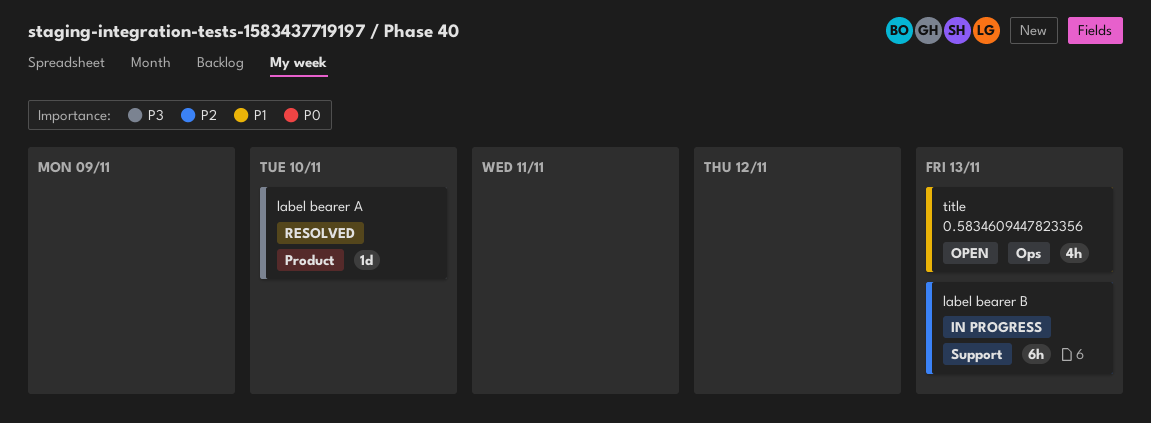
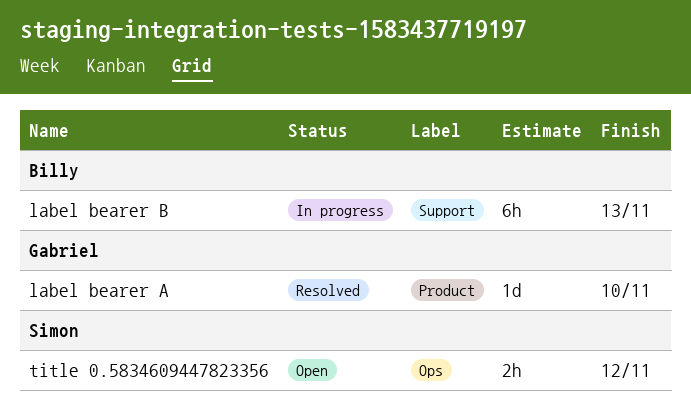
title 0.5834609447823356, estimate: 4h -> 2h
title 0.5834609447823356, due: Nov 13 -> Nov 12

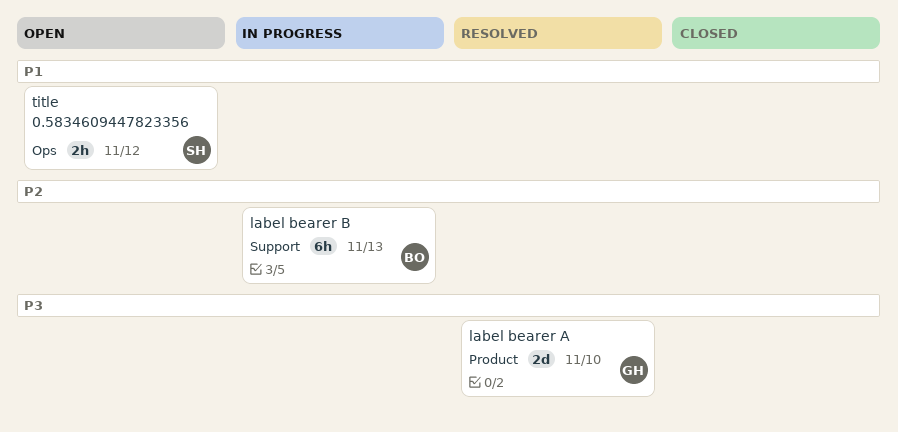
label bearer A, estimate: 1d -> 2d

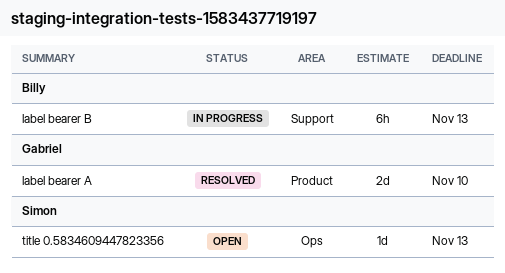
title 0.5834609447823356, estimate: 2h -> 1d
title 0.5834609447823356, due: Nov 12 -> Nov 13

